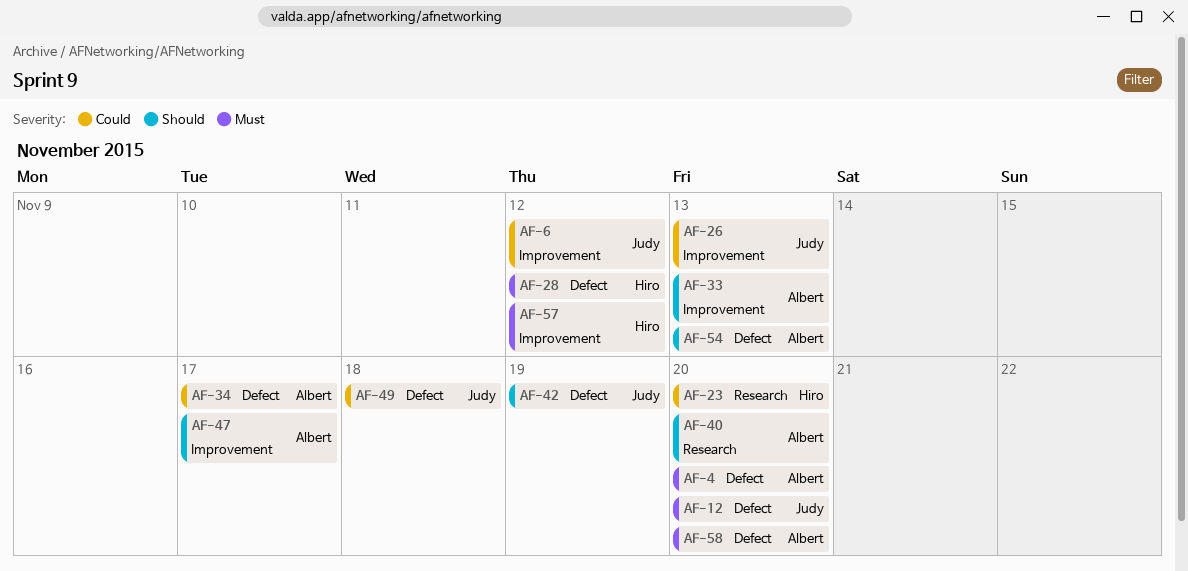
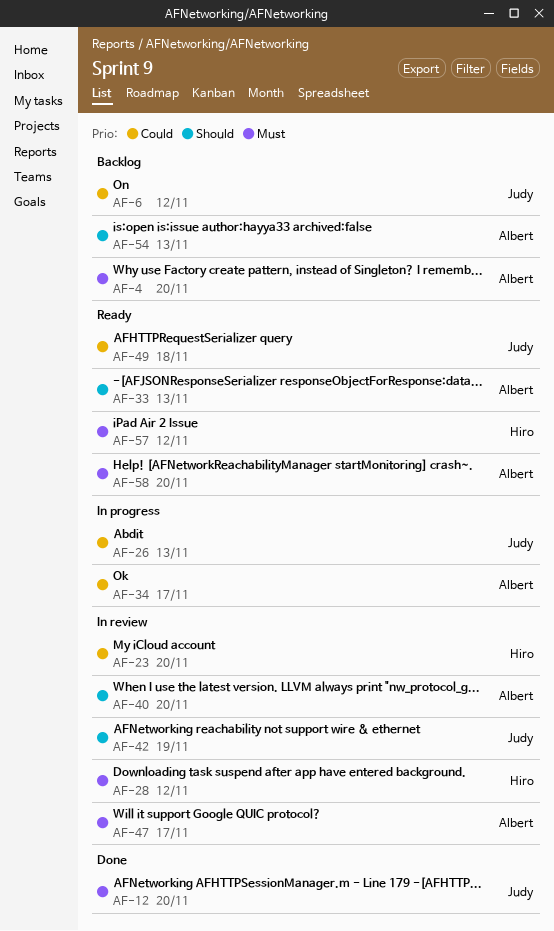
AF-47, priority: Should -> Must

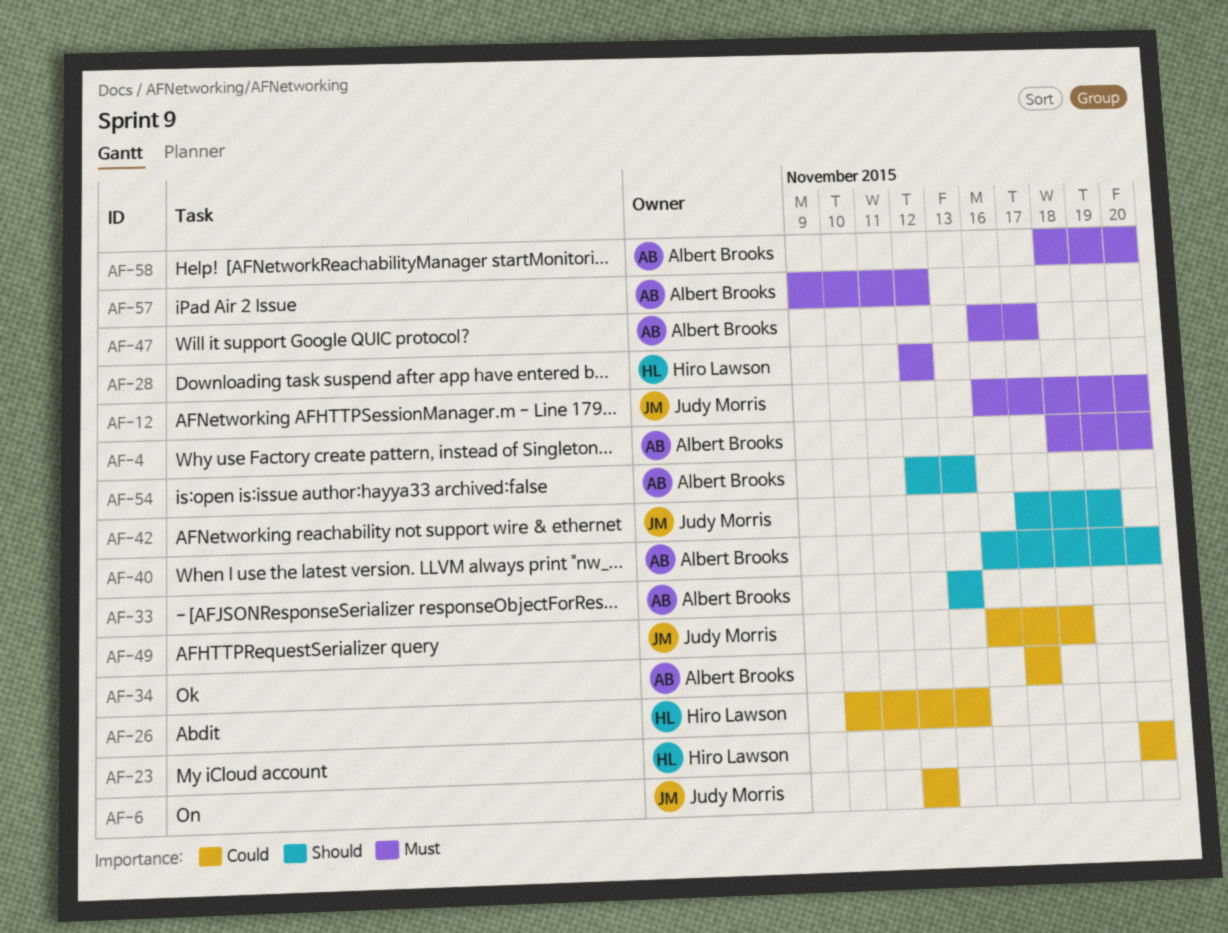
AF-26, owner: Judy Morris -> Hiro Lawson
AF-57, owner: Hiro Lawson -> Albert Brooks

